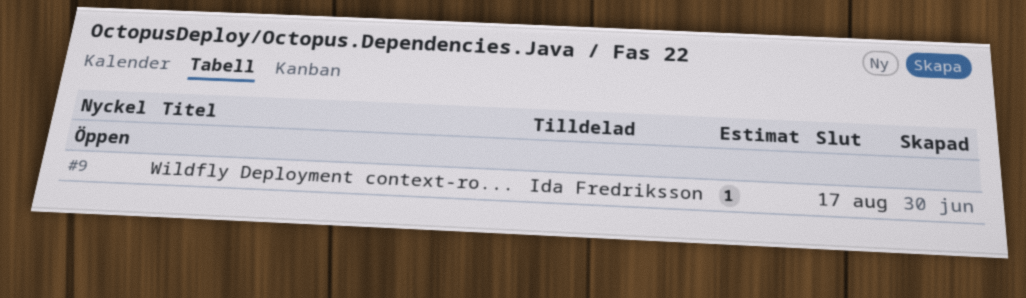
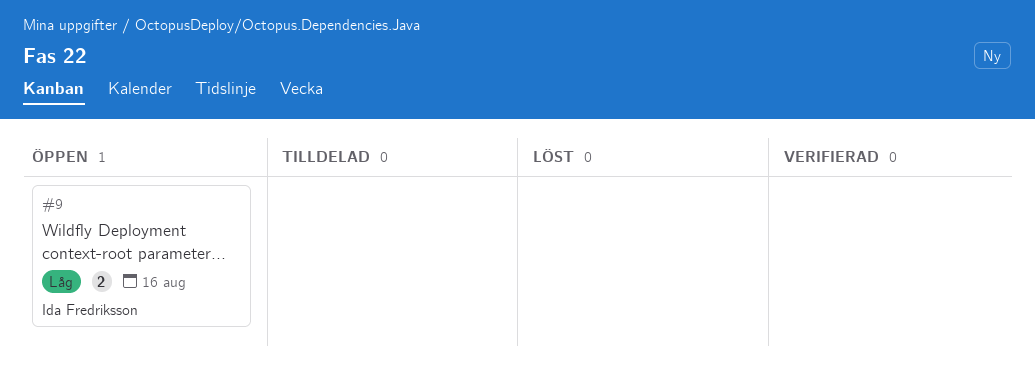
#9, estimate: 1 -> 2
#9, due: Aug 17 -> Aug 16

